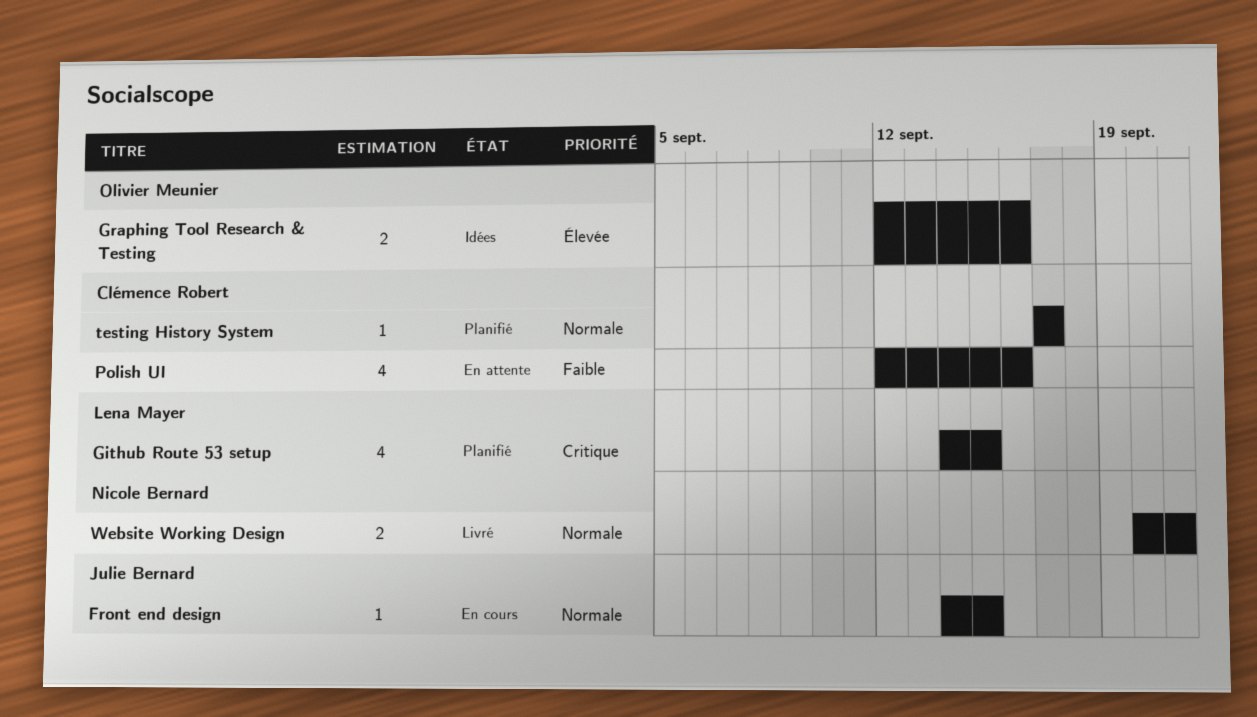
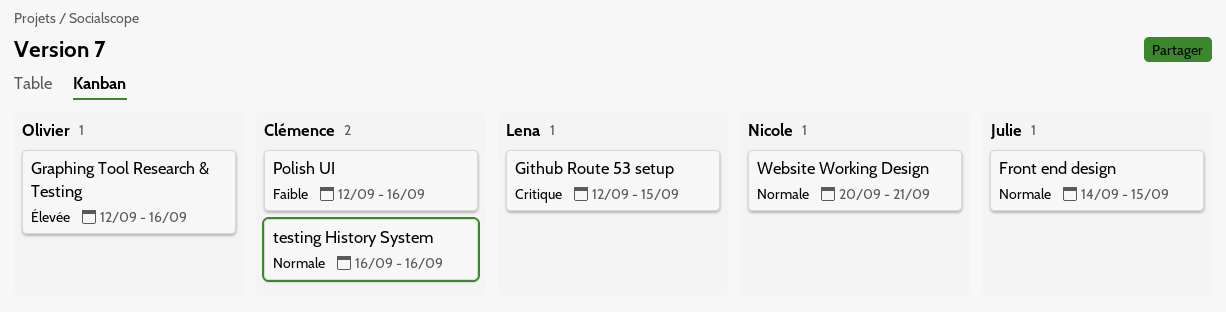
Github Route 53 setup, start: Sep 14 -> Sep 12
testing History System, start: Sep 17 -> Sep 16
testing History System, due: Sep 17 -> Sep 16

